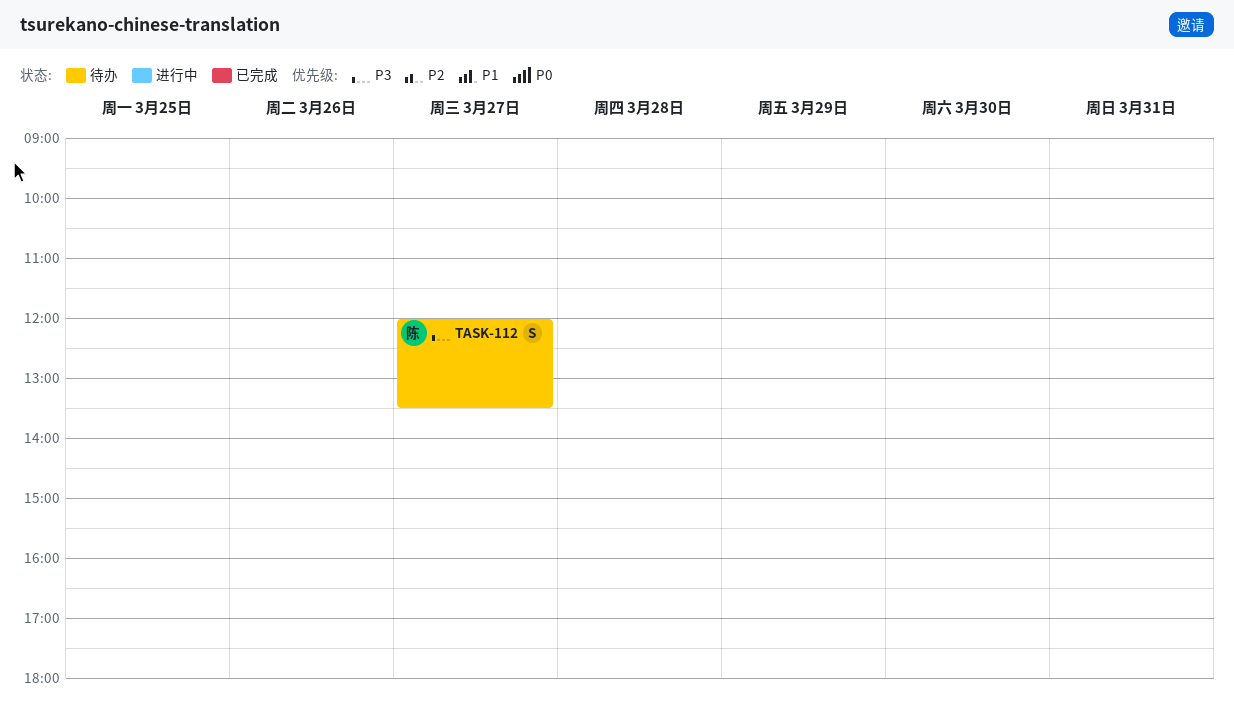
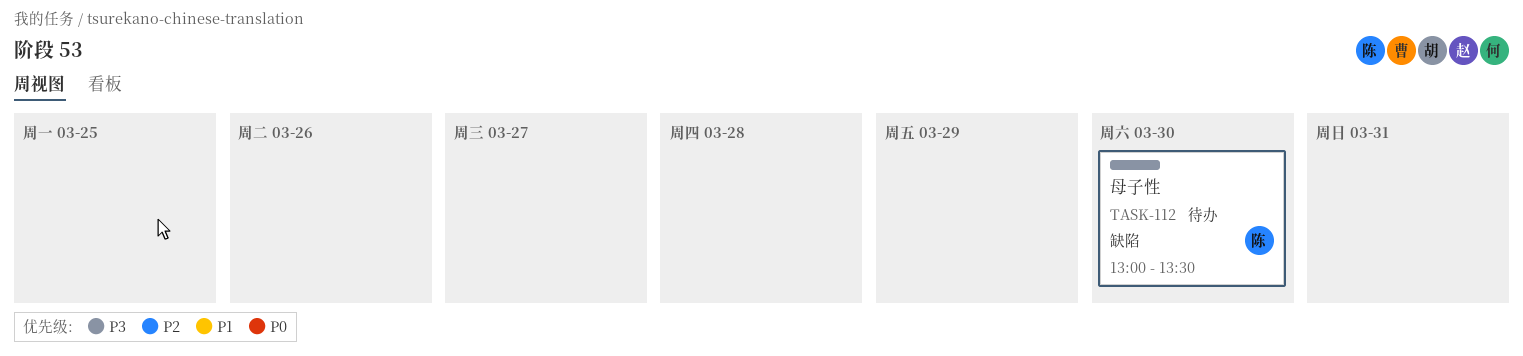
TASK-112, day: Mar 27 -> Mar 30
TASK-112, begins: 12:00 -> 13:00

